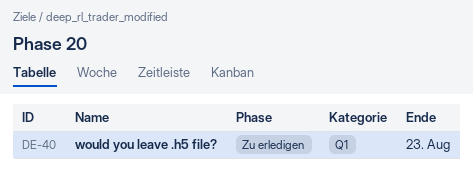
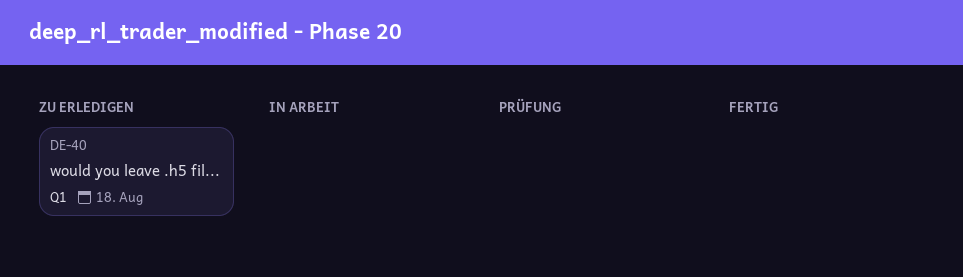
DE-40, due: Aug 23 -> Aug 18

